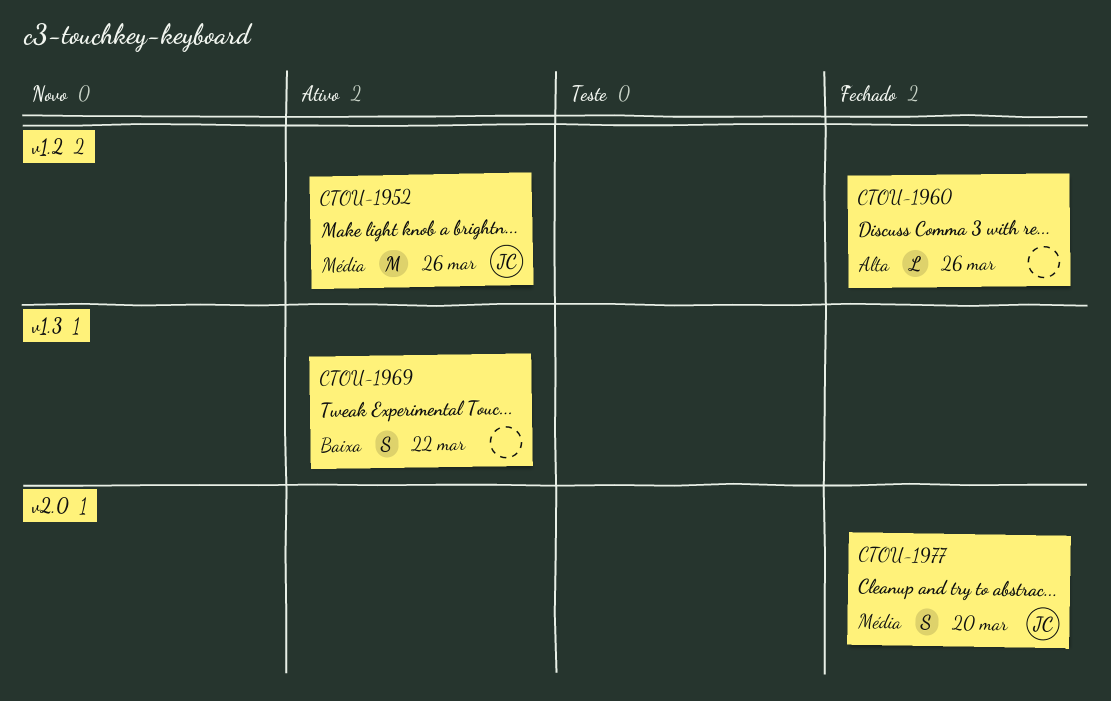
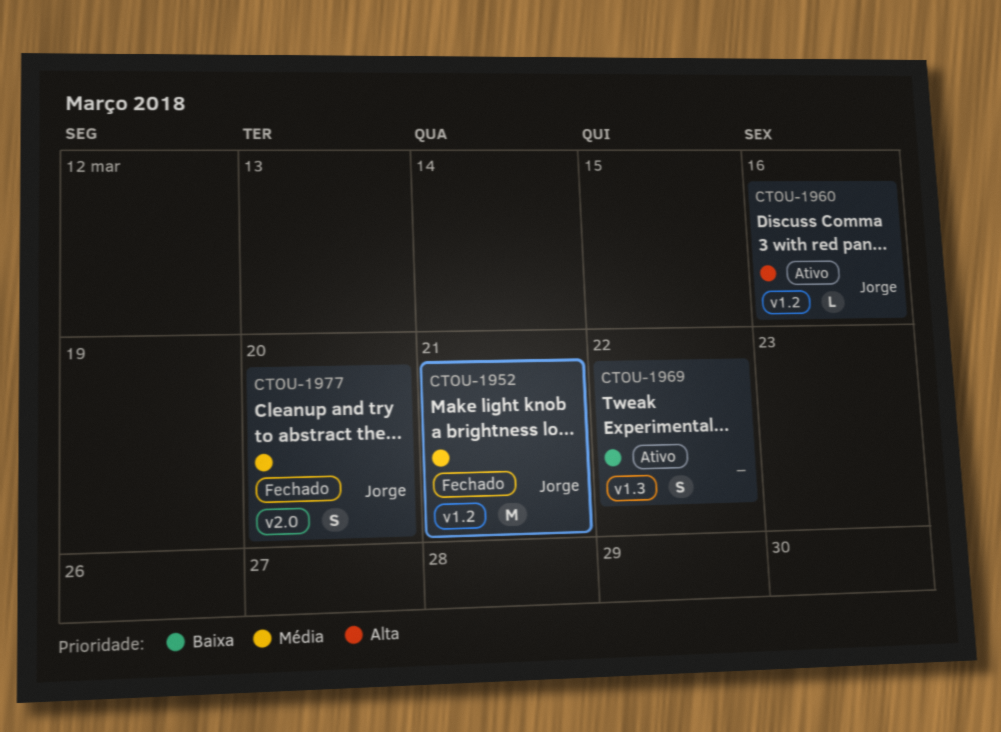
CTOU-1952, status: Ativo -> Fechado
CTOU-1952, due: Mar 26 -> Mar 21
CTOU-1960, status: Fechado -> Ativo
CTOU-1960, owner: none -> Jorge
CTOU-1960, due: Mar 26 -> Mar 16

